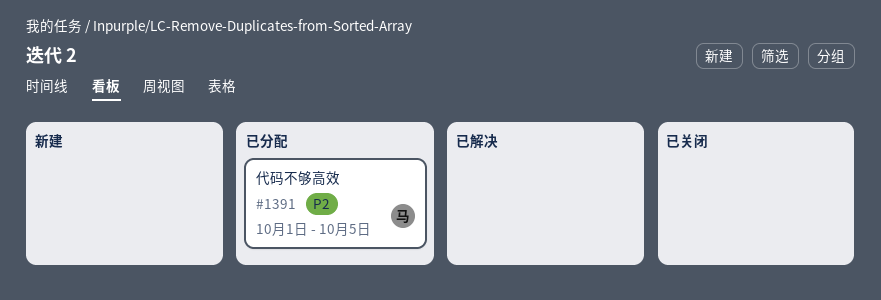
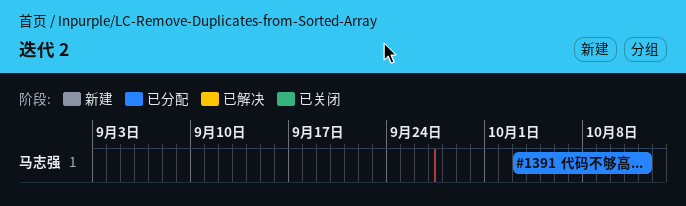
#1391, start: Oct 1 -> Oct 3
#1391, due: Oct 5 -> Oct 12

